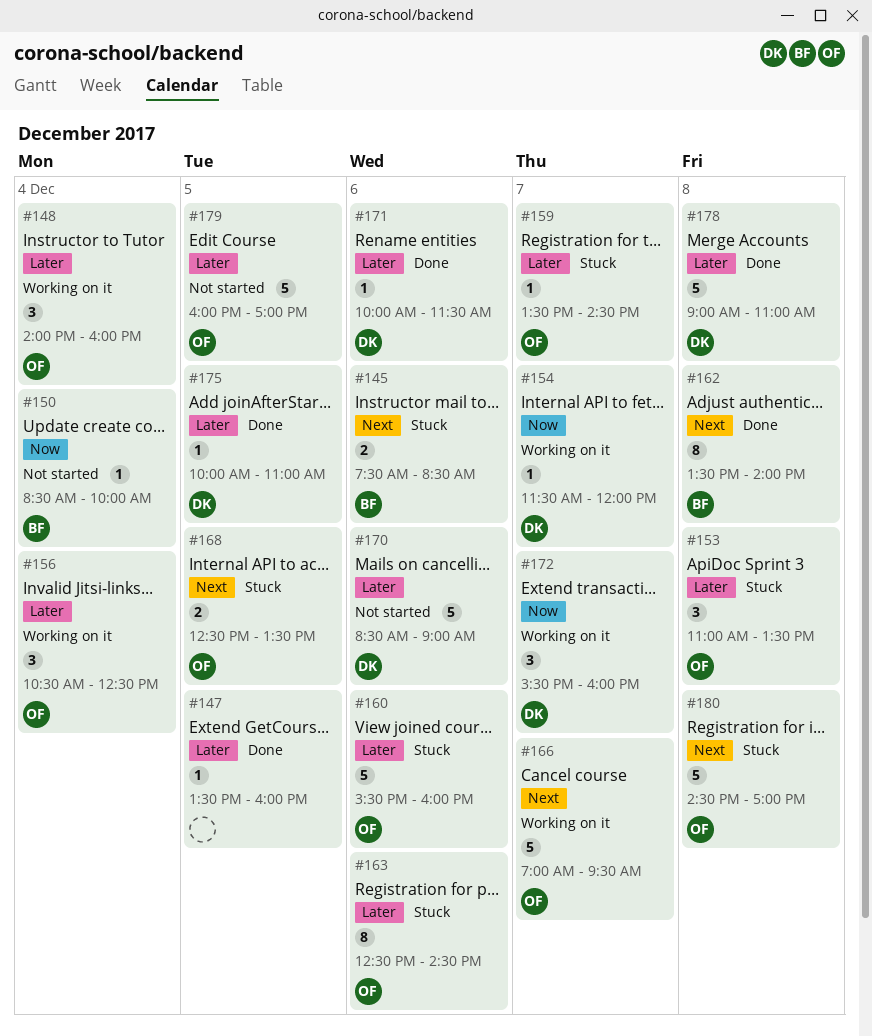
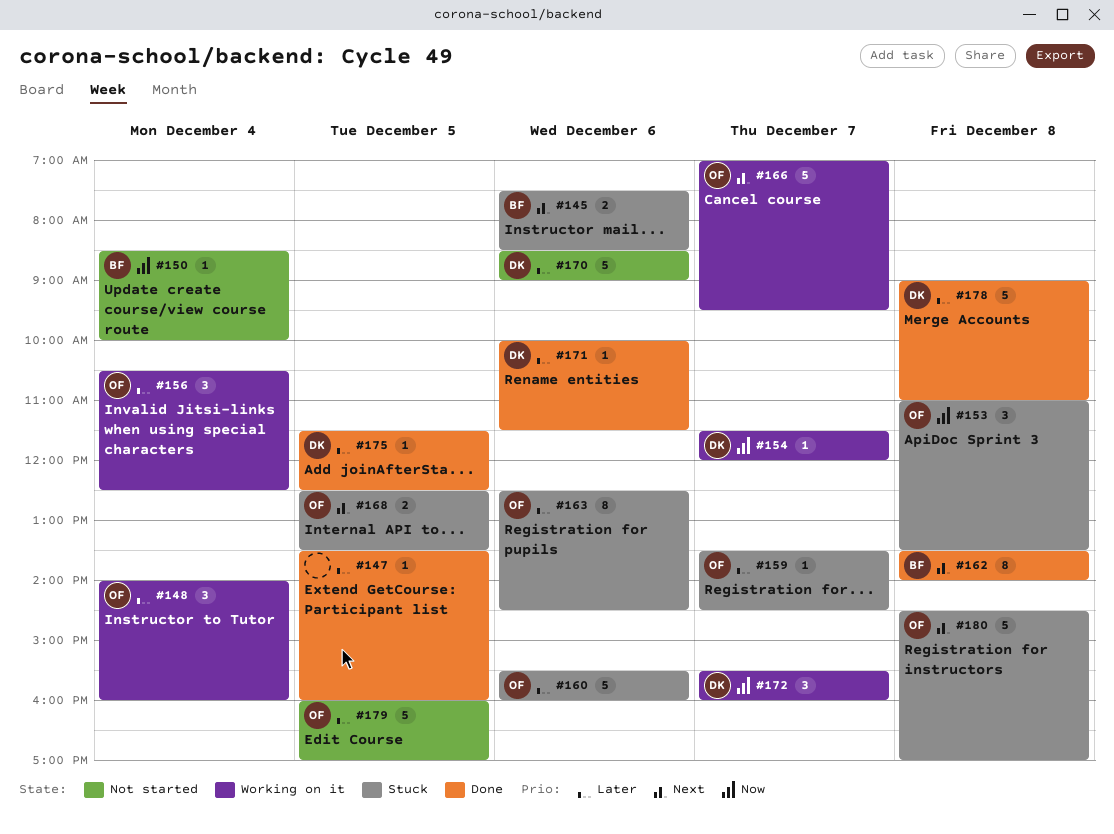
#153, priority: Later -> Now
#175, begins: 10:00 -> 11:30
#175, ends: 11:00 -> 12:30

